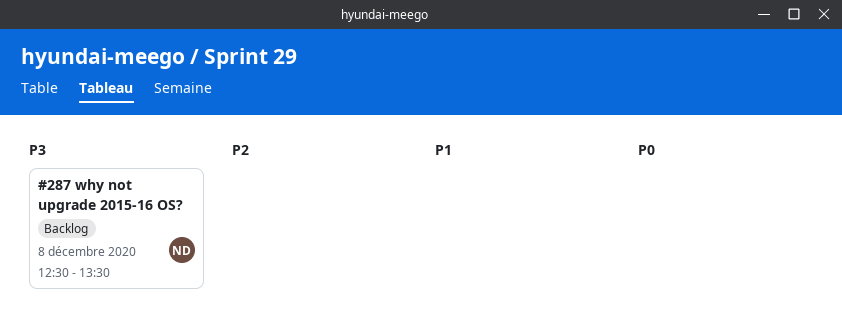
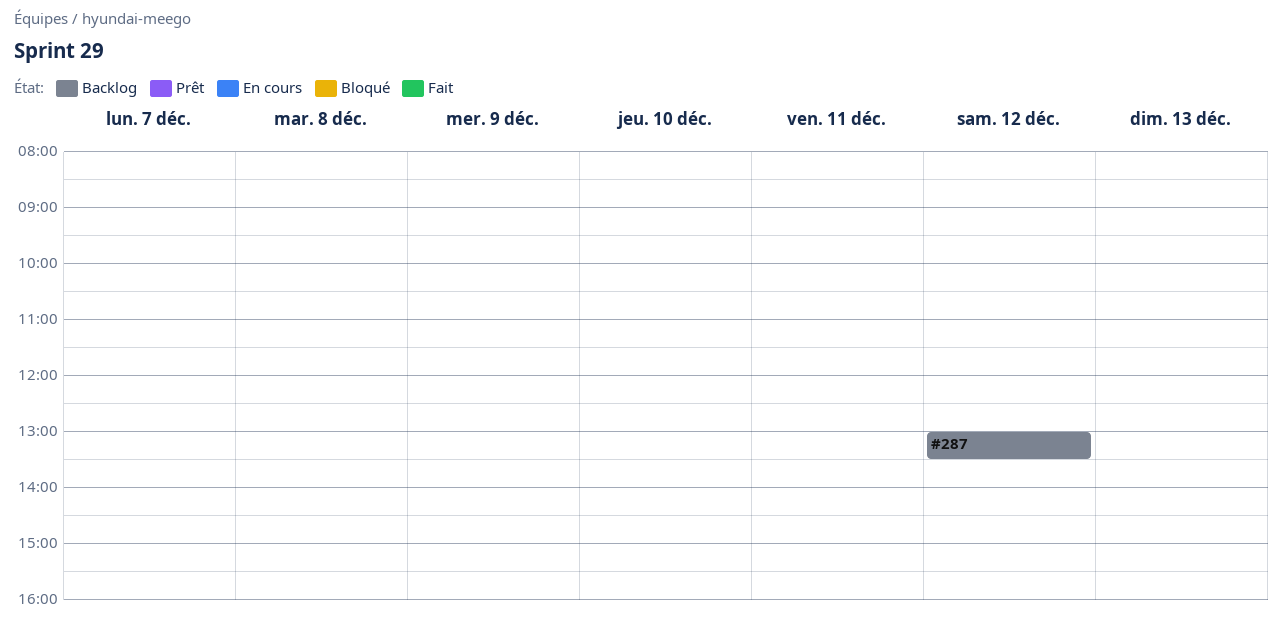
#287, day: Dec 8 -> Dec 12
#287, begins: 12:30 -> 13:00

